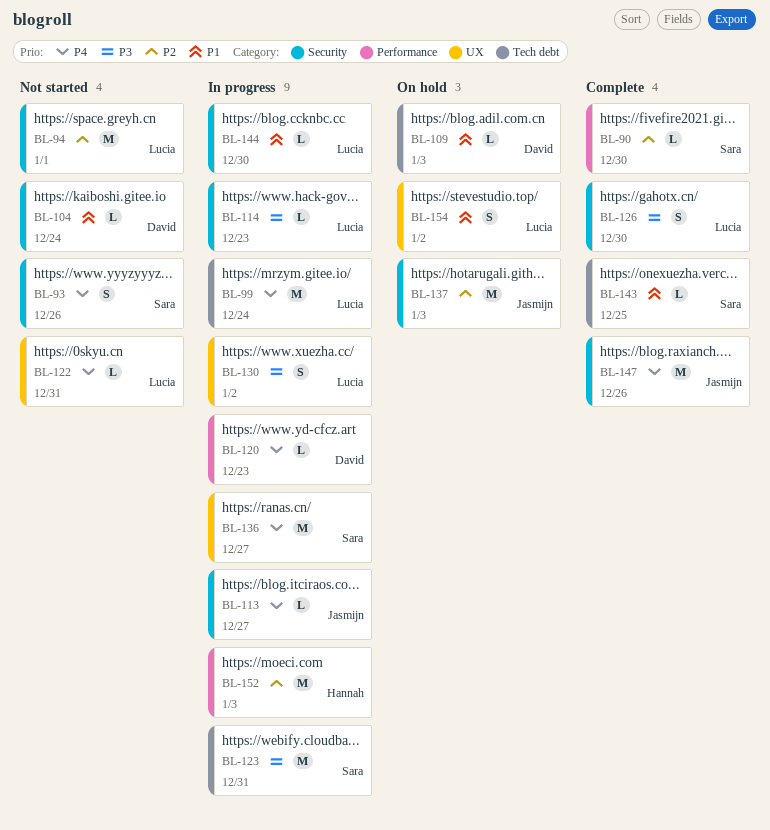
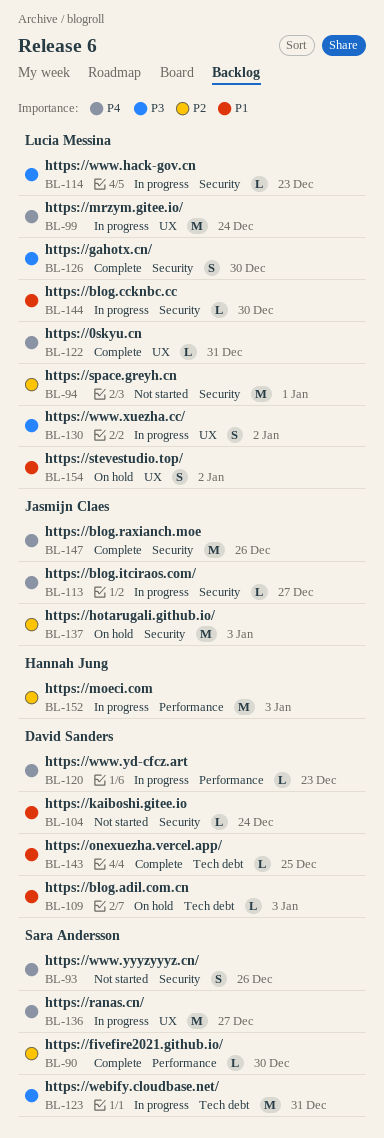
BL-99, label: Tech debt -> UX
BL-122, status: Not started -> Complete
BL-143, owner: Sara Andersson -> David Sanders

